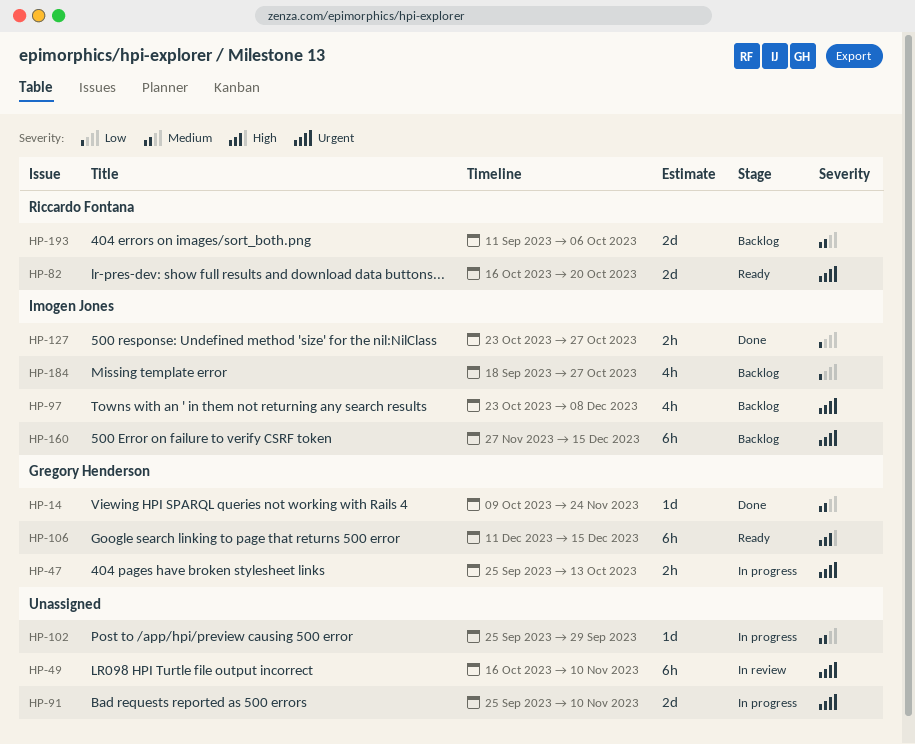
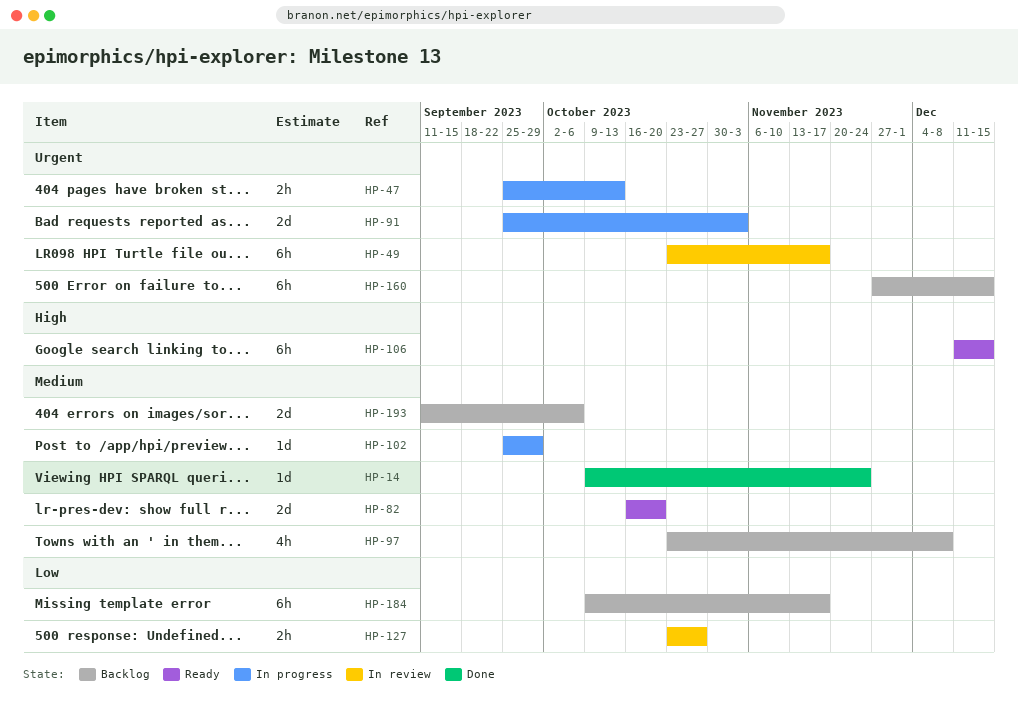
HP-49, start: Oct 16 -> Oct 23
HP-49, due: Nov 10 -> Nov 17
HP-82, priority: Urgent -> Medium
HP-91, due: Nov 10 -> Nov 3
HP-97, priority: Urgent -> Medium
HP-127, status: Done -> In review
HP-184, estimate: 4h -> 6h
HP-184, start: Sep 18 -> Oct 9
HP-184, due: Oct 27 -> Nov 17

